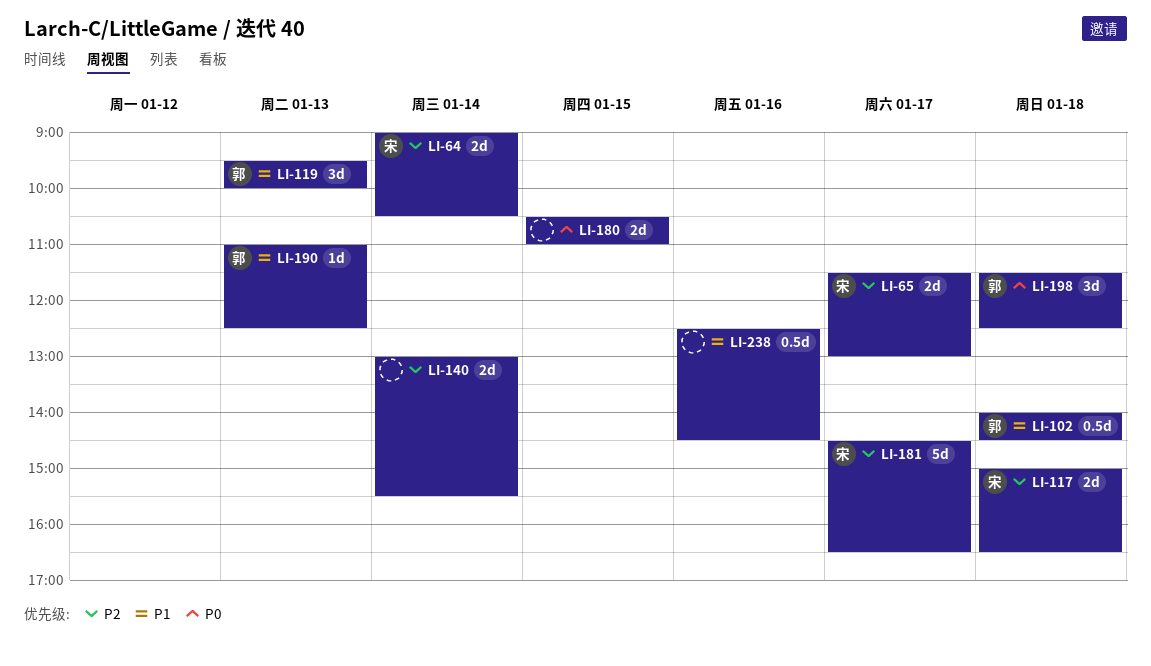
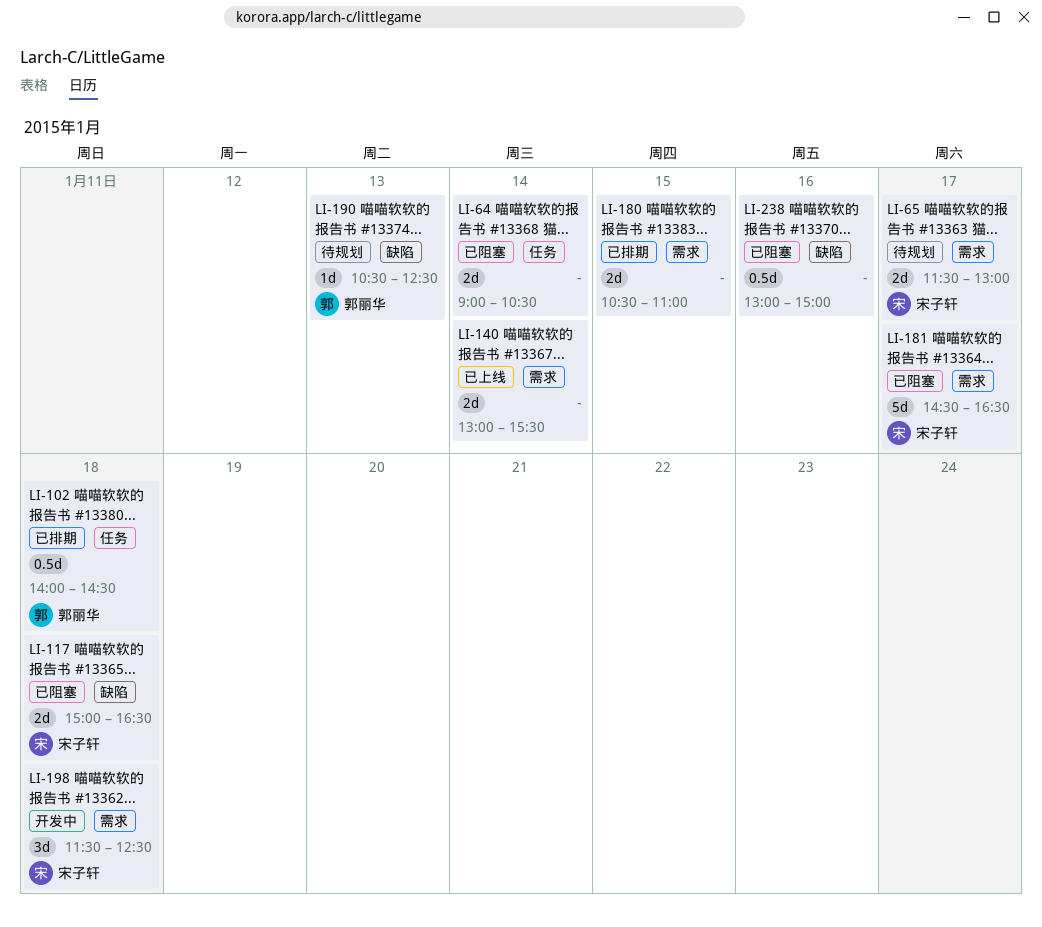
LI-64, owner: 宋子轩 -> none
LI-119: present -> none
LI-190, begins: 11:00 -> 10:30
LI-198, owner: 郭丽华 -> 宋子轩
LI-238, begins: 12:30 -> 13:00
LI-238, ends: 14:30 -> 15:00

